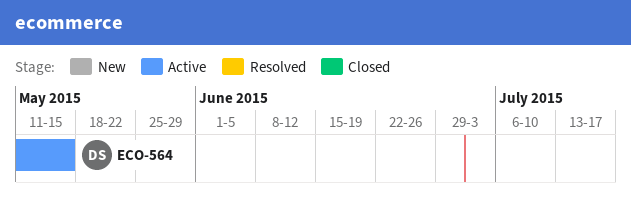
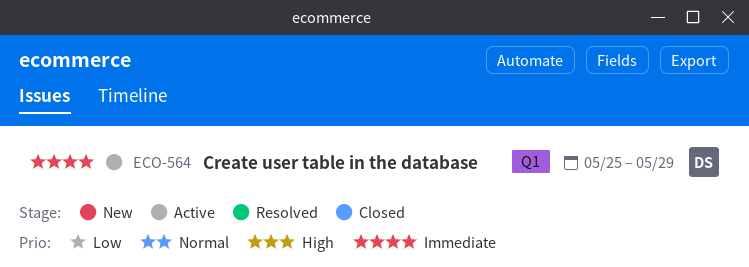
ECO-564, start: May 11 -> May 25
ECO-564, due: May 15 -> May 29

